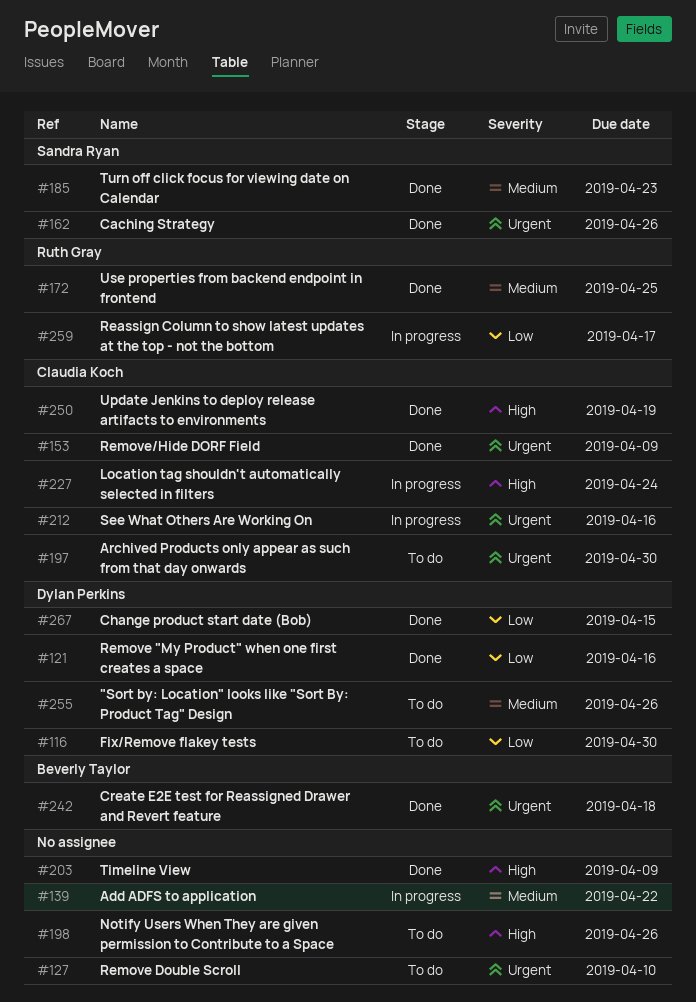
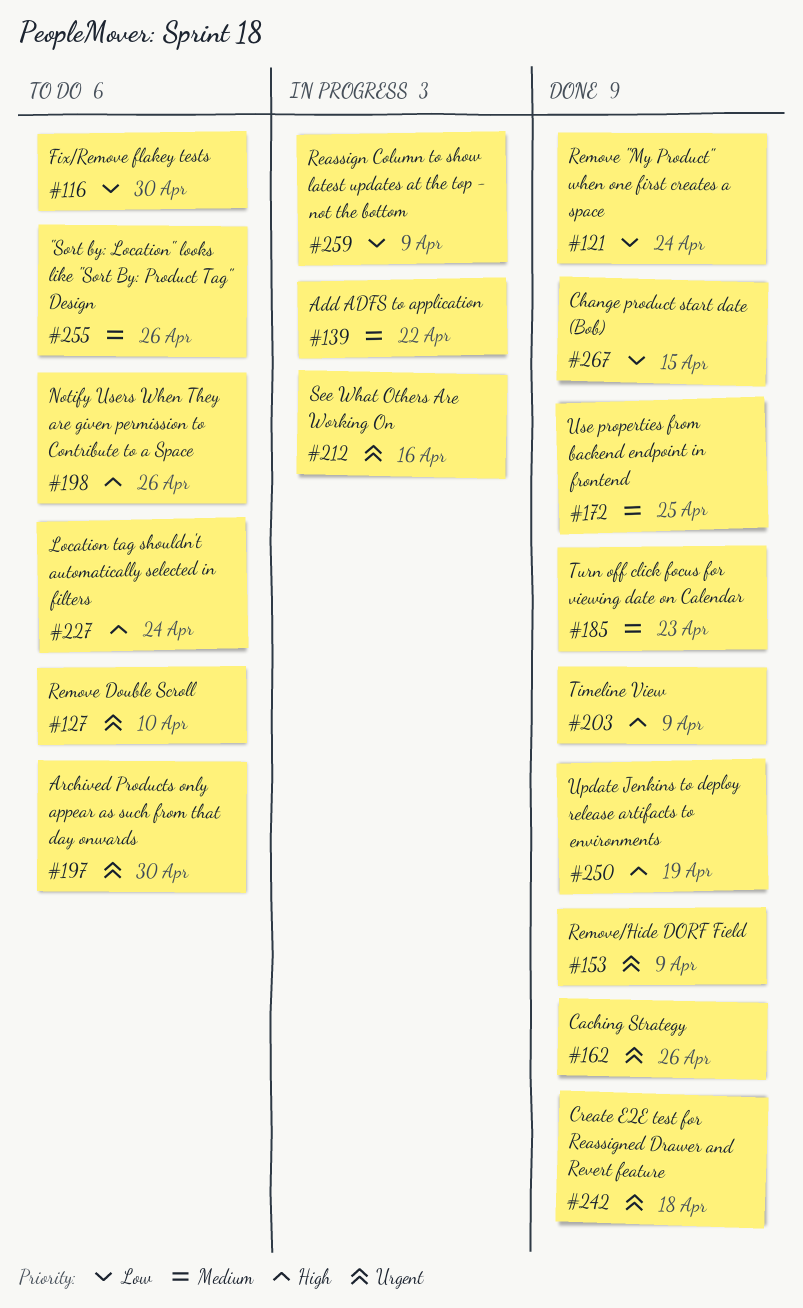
#121, due: Apr 16 -> Apr 24
#227, status: In progress -> To do
#259, due: Apr 17 -> Apr 9

